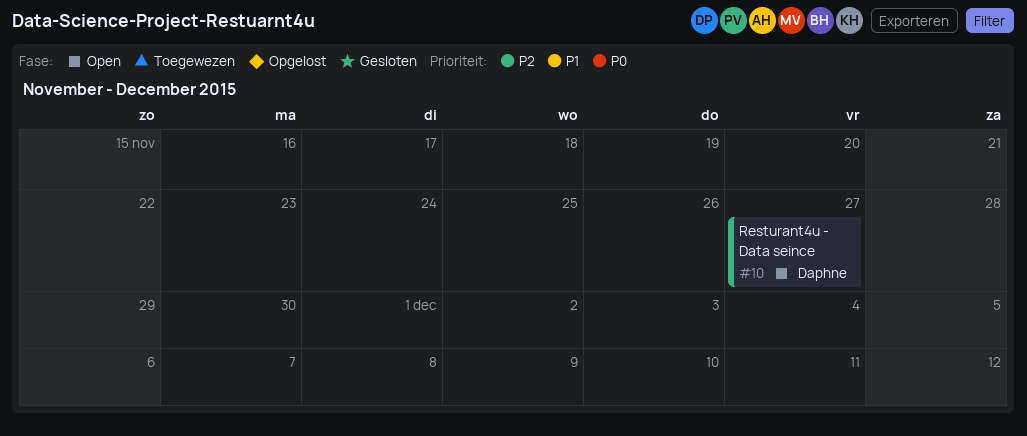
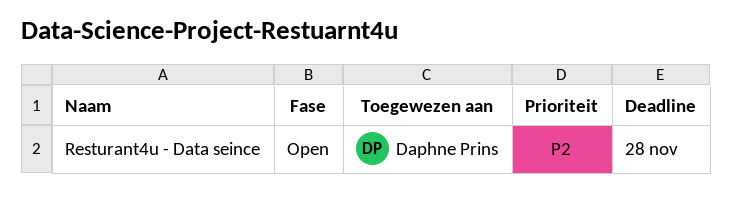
Resturant4u - Data seince, due: Nov 27 -> Nov 28

